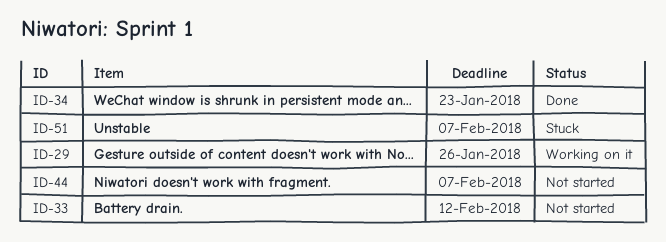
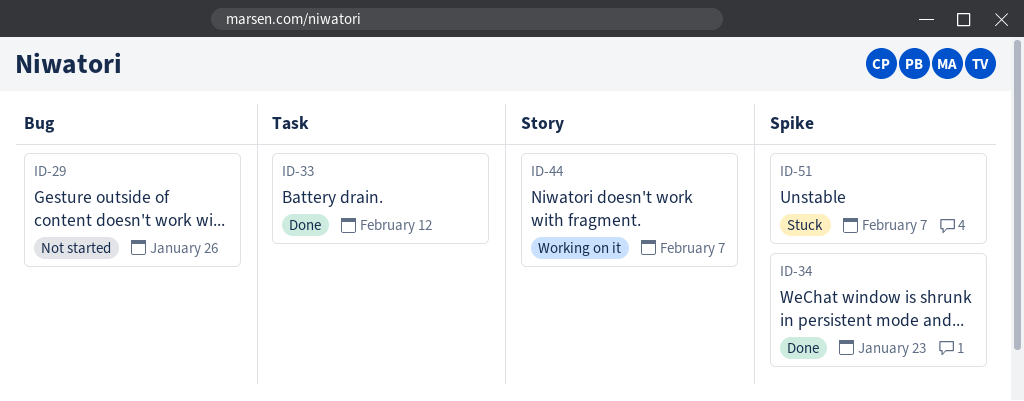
ID-29, status: Working on it -> Not started
ID-33, status: Not started -> Done
ID-44, status: Not started -> Working on it

